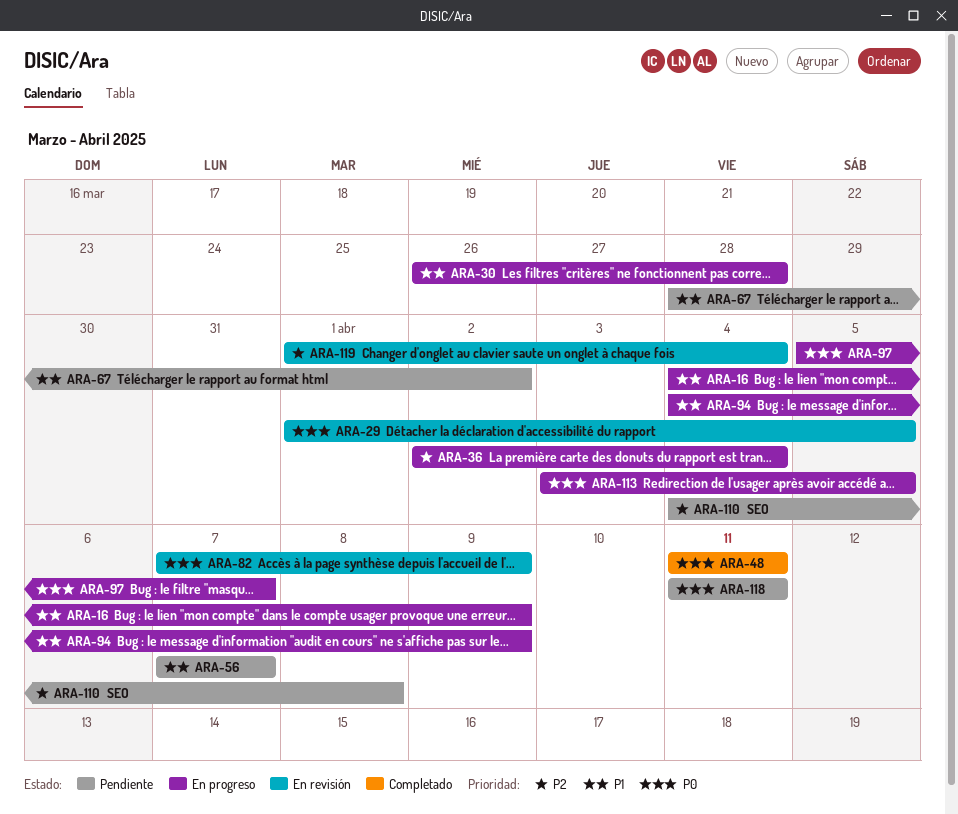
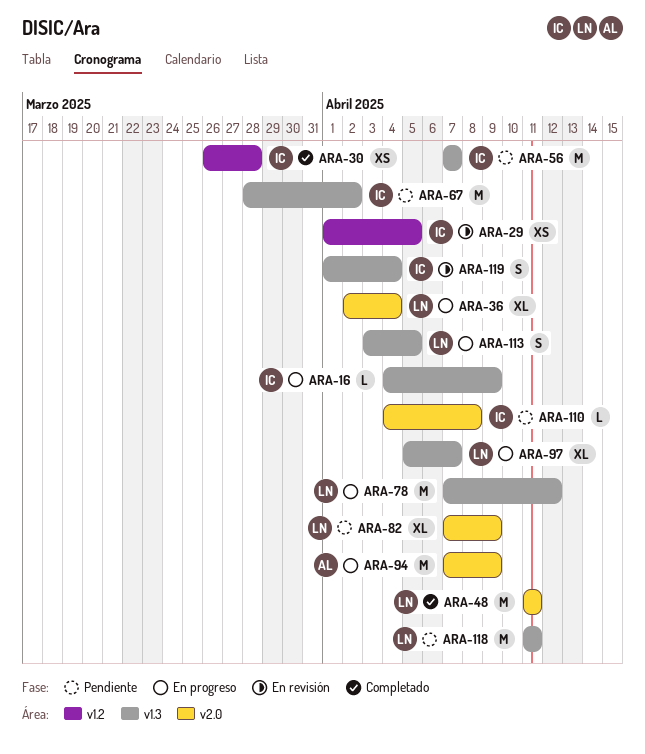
ARA-30, status: En progreso -> Completado
ARA-78: none -> present
ARA-82, status: En revisión -> Pendiente
ARA-94, start: Apr 4 -> Apr 7

